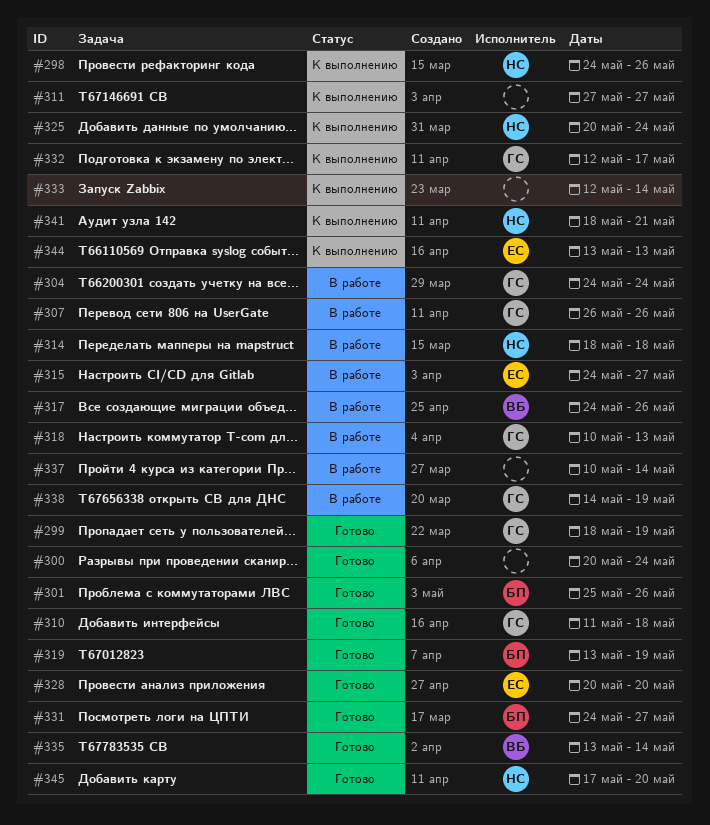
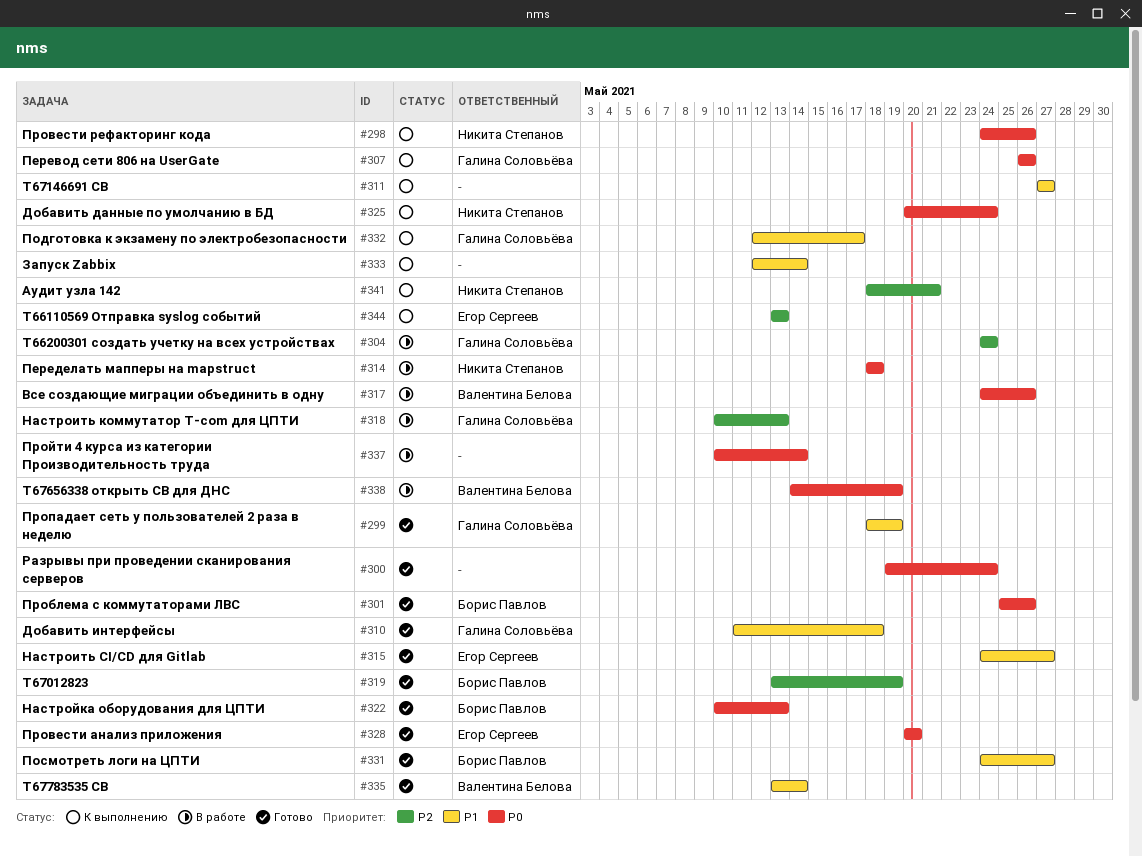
#300, start: May 20 -> May 19
#307, status: В работе -> К выполнению
#315, status: В работе -> Готово
#322: none -> present
#338, owner: Галина Соловьёва -> Валентина Белова
#345: present -> none

